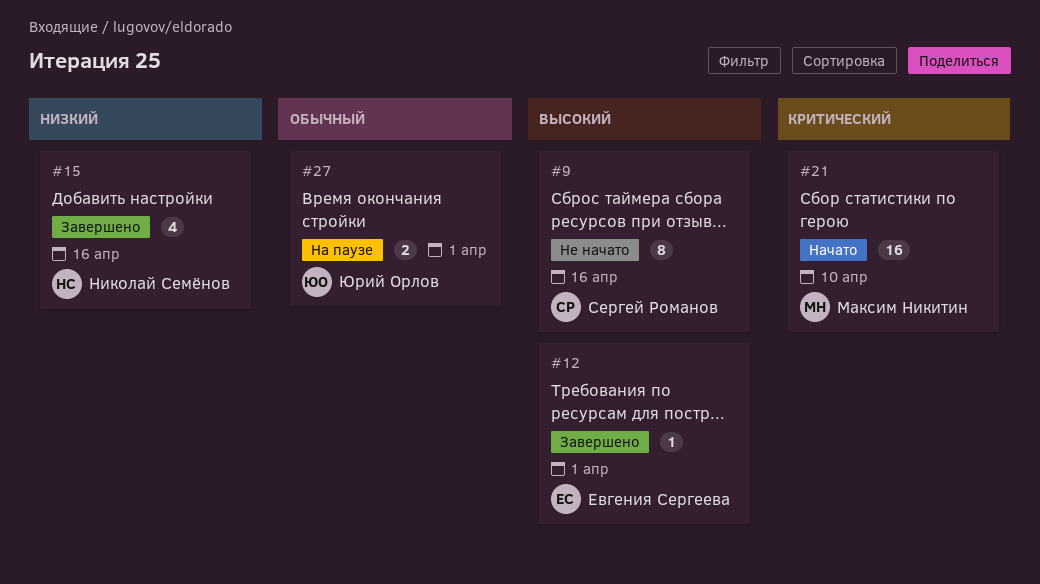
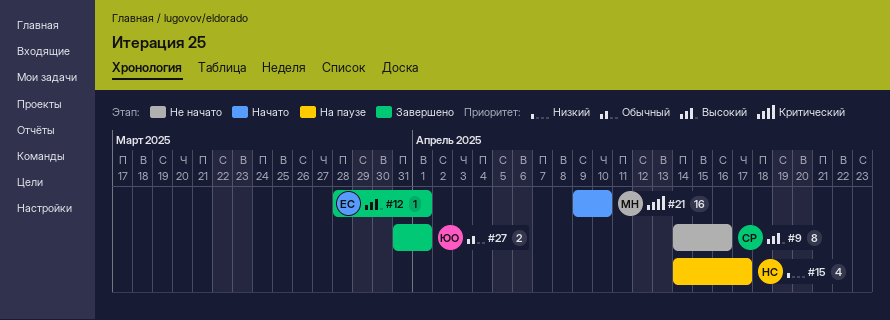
#15, status: Завершено -> На паузе
#15, due: Apr 16 -> Apr 17
#27, status: На паузе -> Завершено

